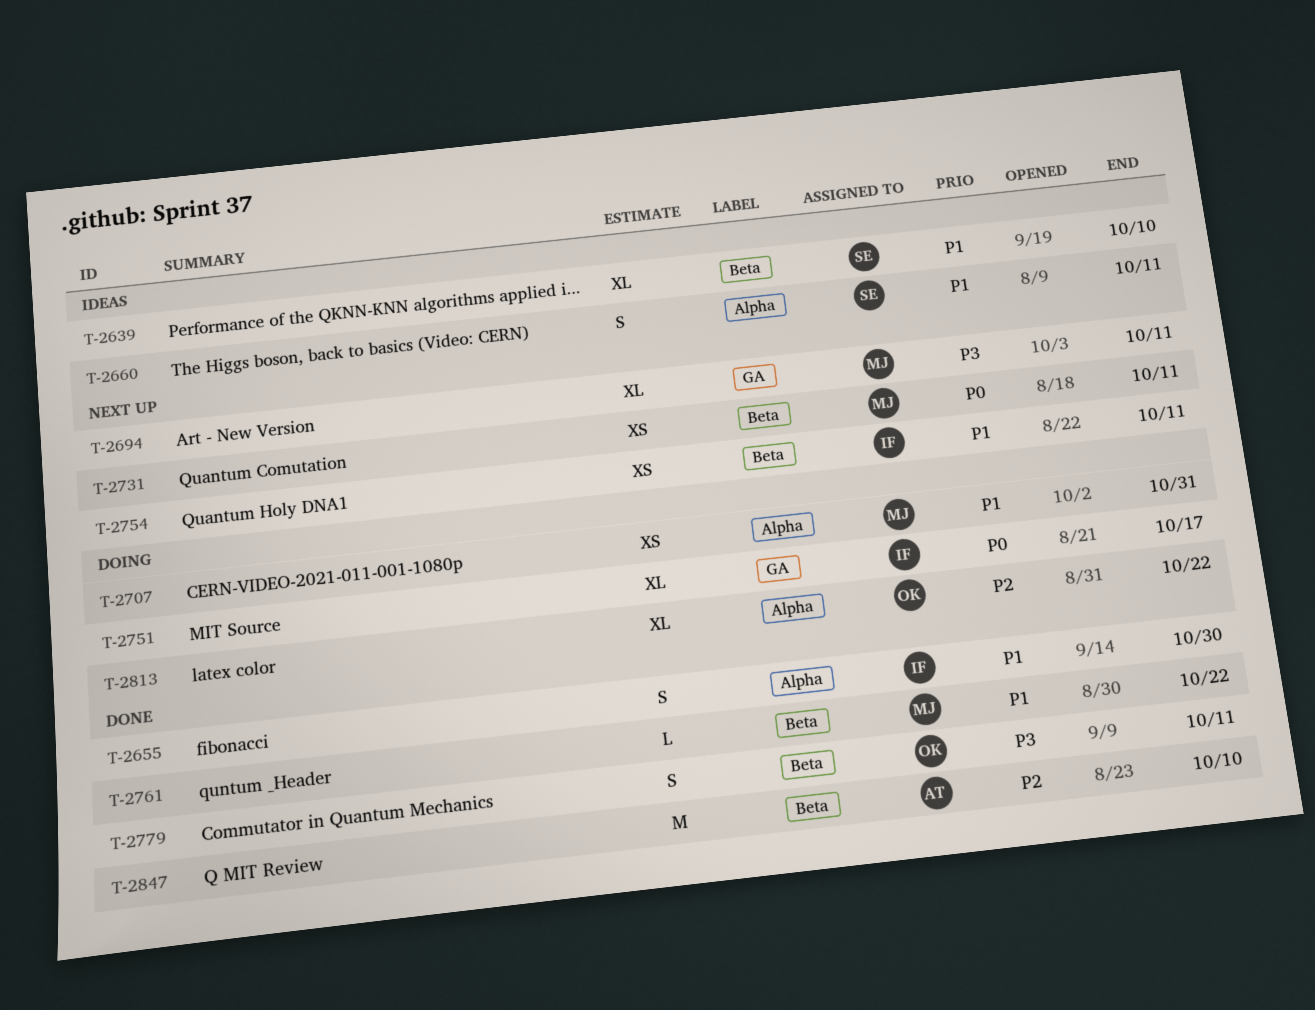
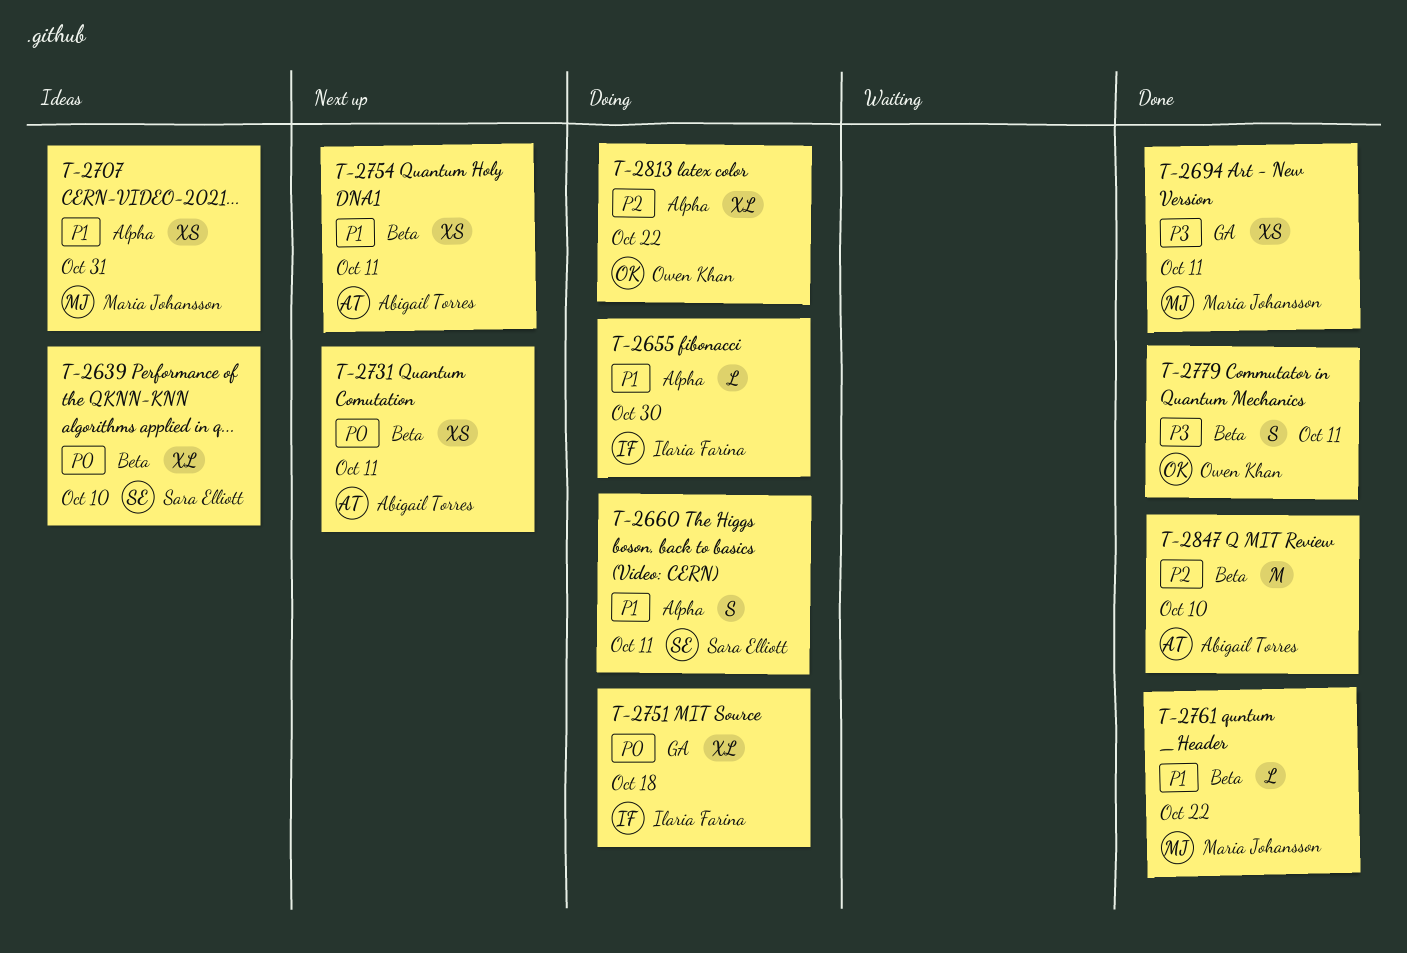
T-2639, priority: P1 -> P0
T-2655, status: Done -> Doing
T-2655, estimate: S -> L
T-2660, status: Ideas -> Doing
T-2694, status: Next up -> Done
T-2694, estimate: XL -> XS
T-2707, status: Doing -> Ideas
T-2731, owner: Maria Johansson -> Abigail Torres
T-2751, due: Oct 17 -> Oct 18
T-2754, owner: Ilaria Farina -> Abigail Torres

